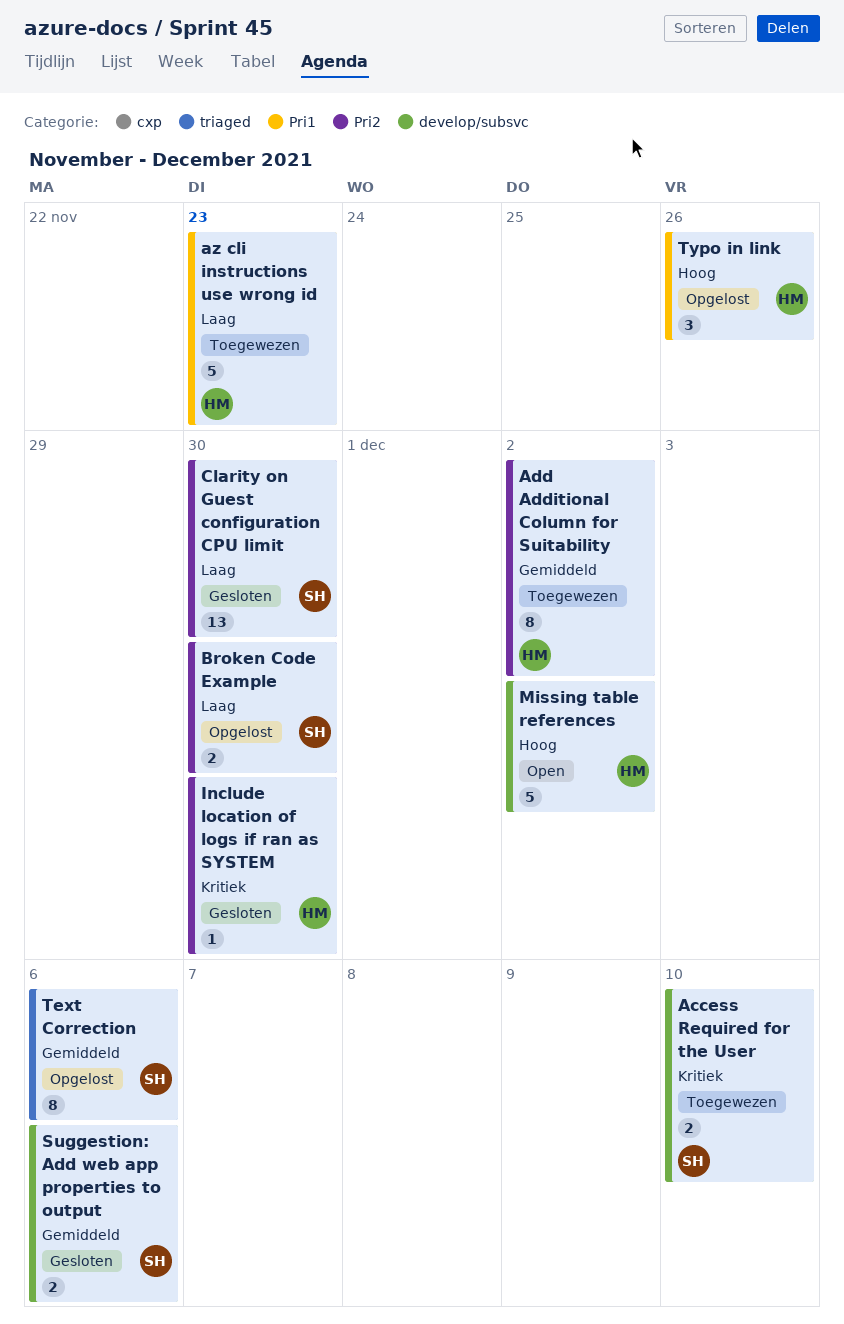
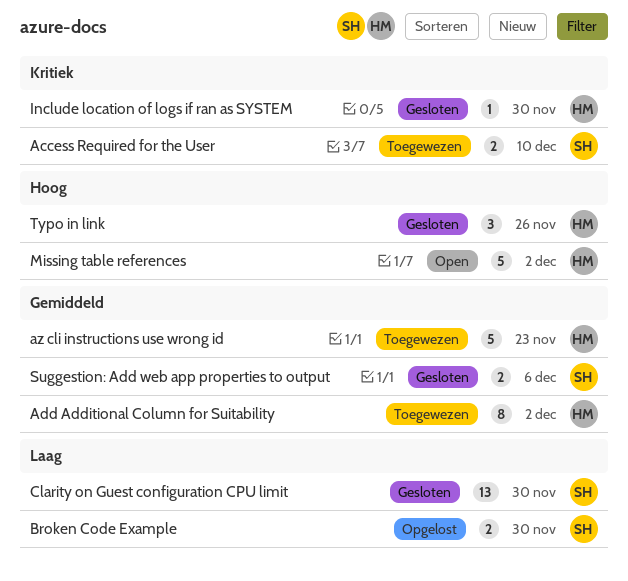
az cli instructions use wrong id, priority: Laag -> Gemiddeld
Text Correction: present -> none
Typo in link, status: Opgelost -> Gesloten

